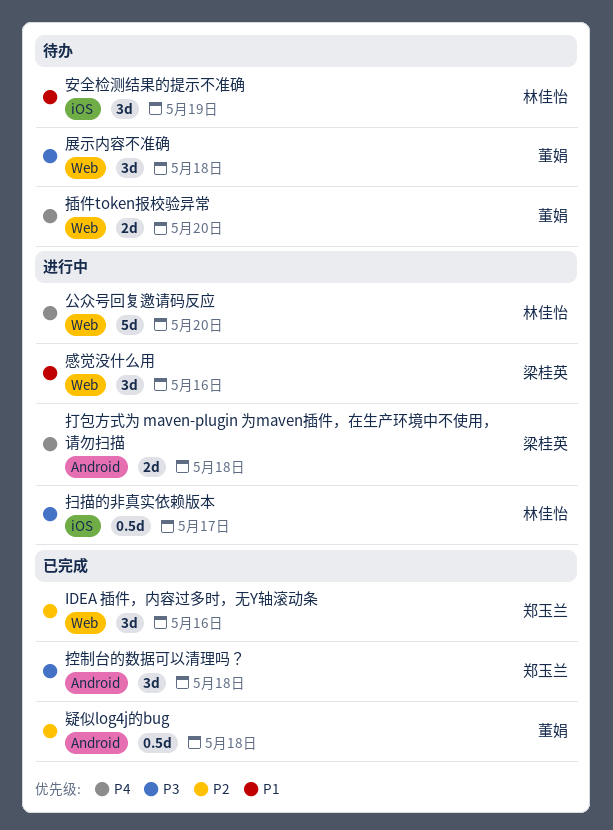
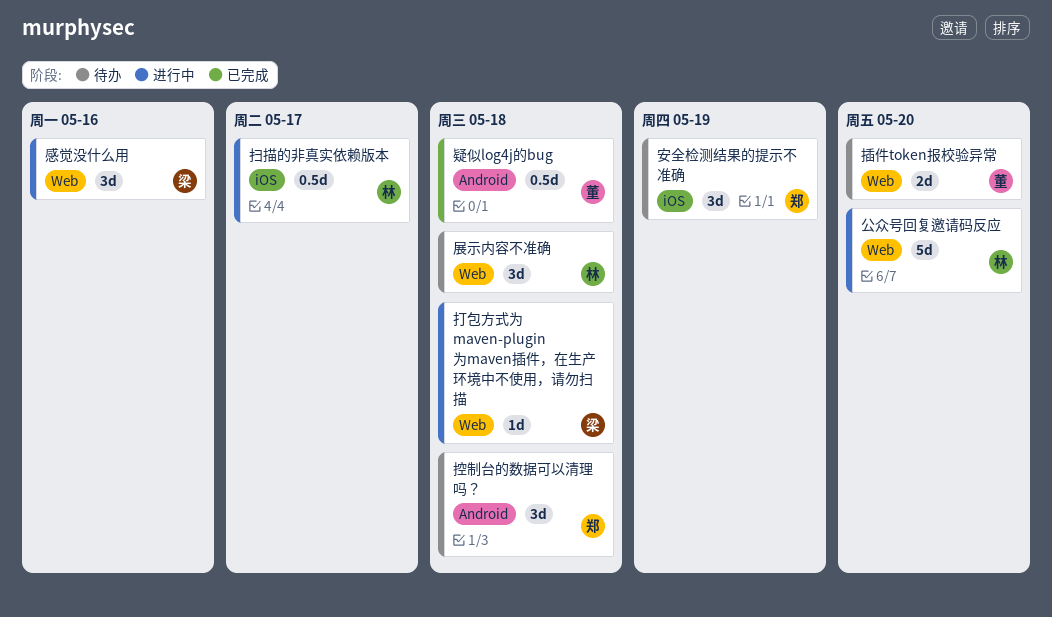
IDEA 插件，内容过多时，无Y轴滚动条: present -> none
安全检测结果的提示不准确, owner: 林佳怡 -> 郑玉兰
展示内容不准确, owner: 董娟 -> 林佳怡
打包方式为 maven-plugin 为maven插件，在生产环境中不使用，请勿扫描, label: Android -> Web
打包方式为 maven-plugin 为maven插件，在生产环境中不使用，请勿扫描, estimate: 2d -> 1d
控制台的数据可以清理吗？, status: 已完成 -> 待办

